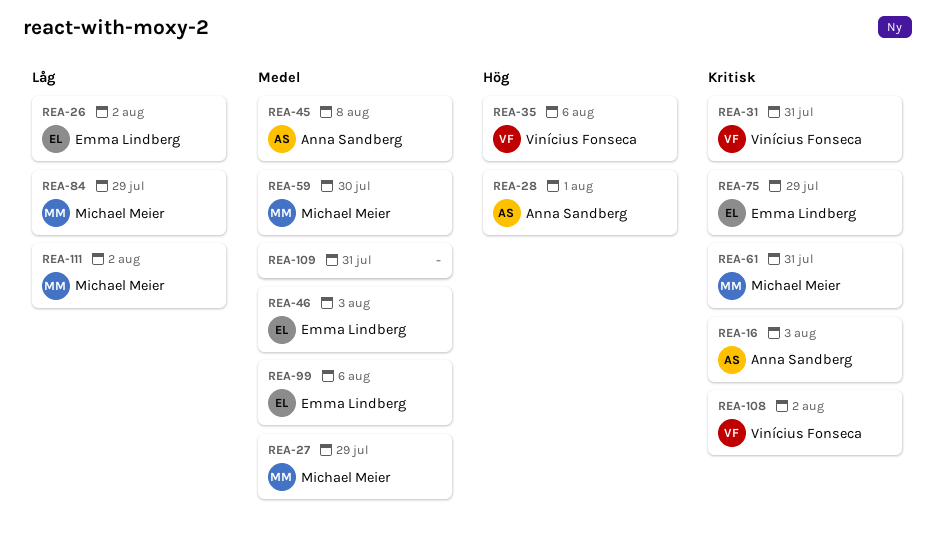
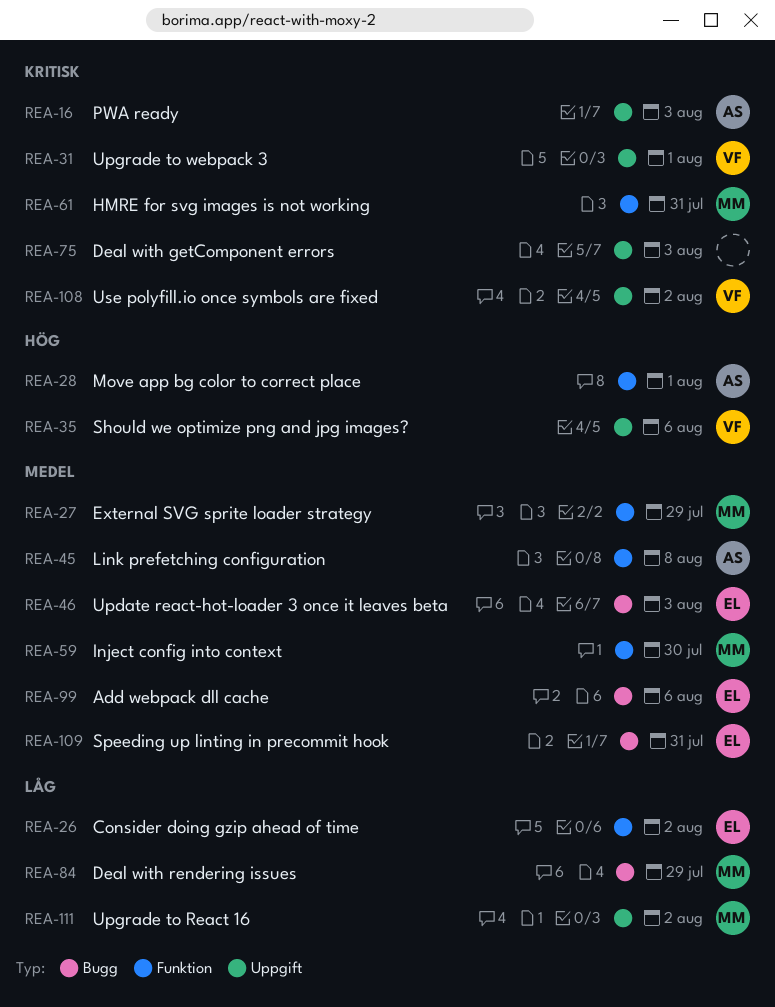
REA-31, due: Jul 31 -> Aug 1
REA-75, owner: Emma Lindberg -> none
REA-75, due: Jul 29 -> Aug 3
REA-109, owner: none -> Emma Lindberg

